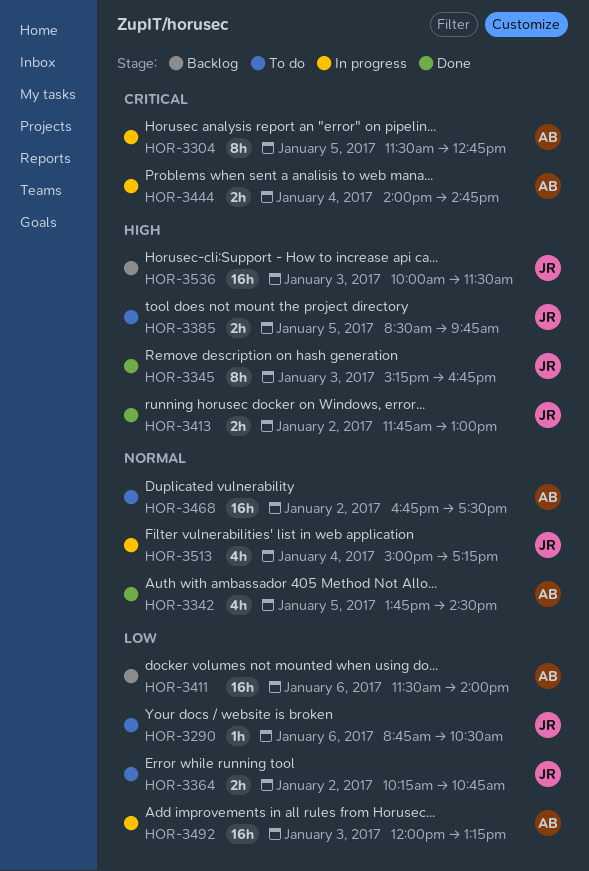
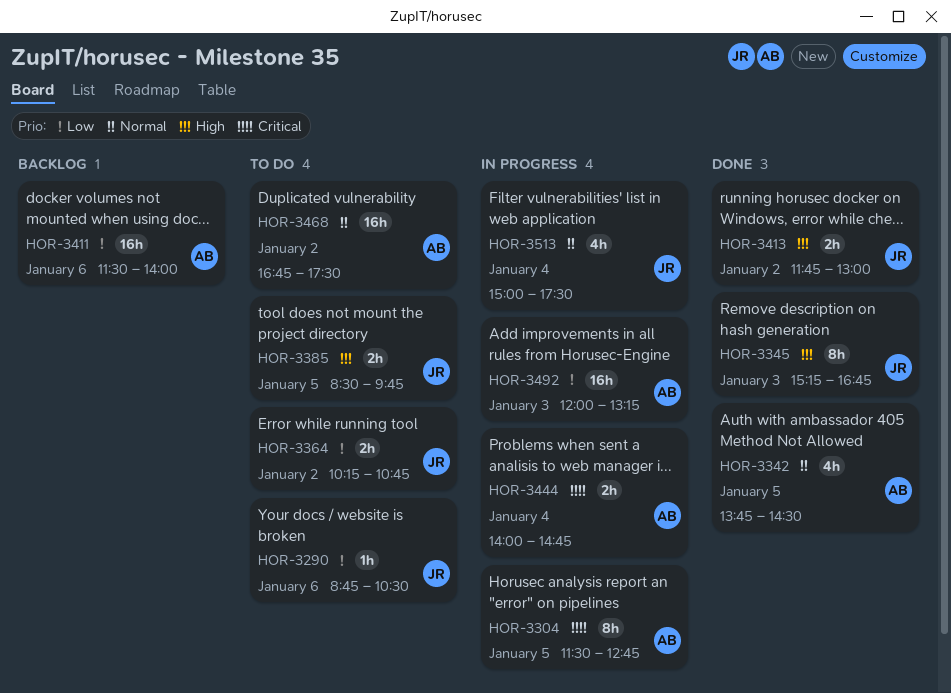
HOR-3513, ends: 17:15 -> 17:30
HOR-3536: present -> none

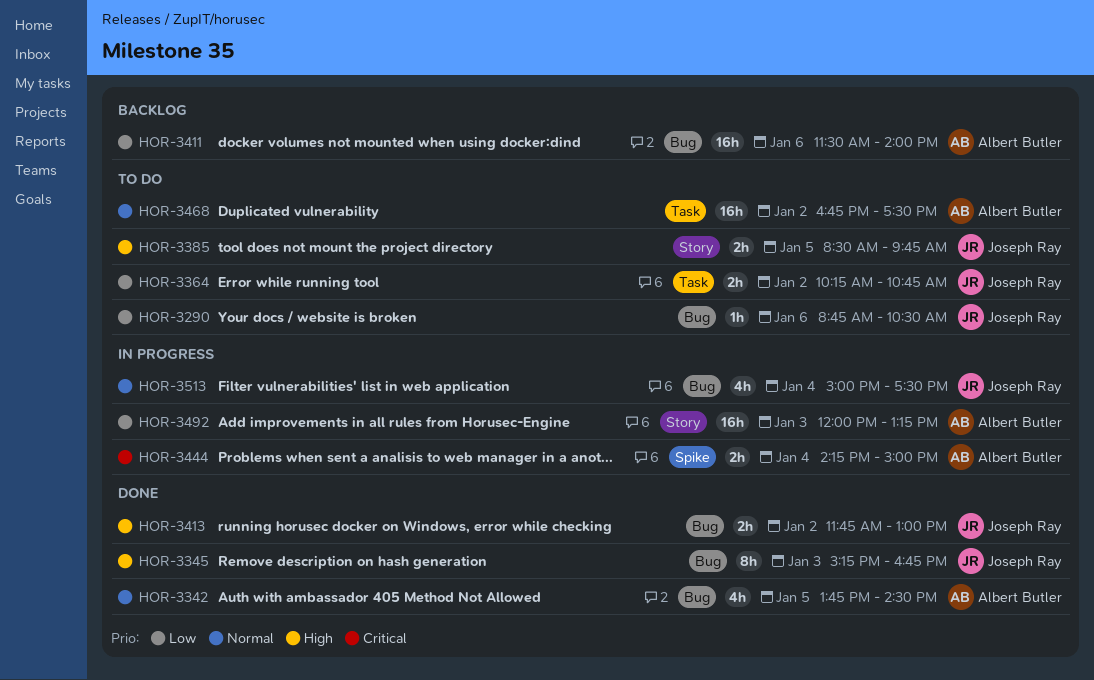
HOR-3304: present -> none
HOR-3444, begins: 14:00 -> 14:15
HOR-3444, ends: 14:45 -> 15:00

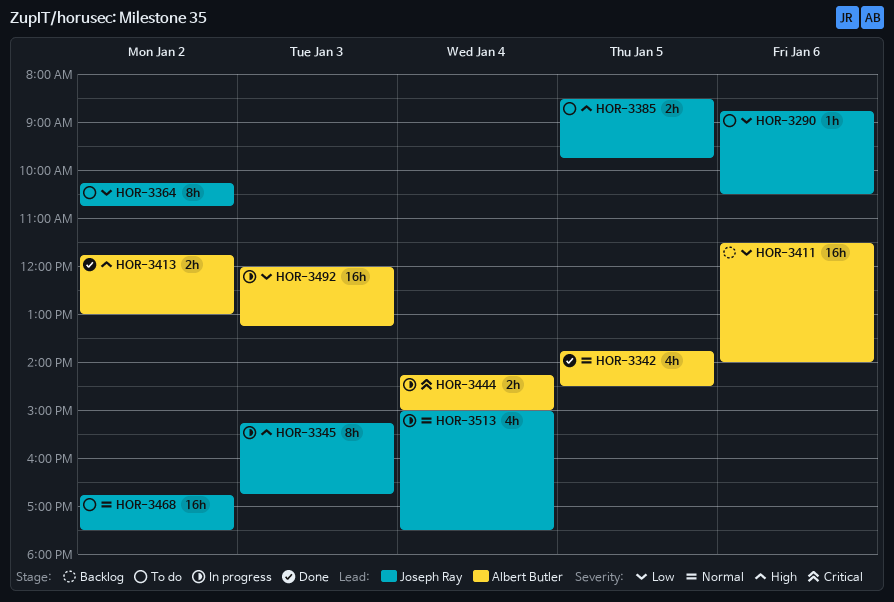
HOR-3345, status: Done -> In progress
HOR-3364, estimate: 2h -> 8h
HOR-3413, owner: Joseph Ray -> Albert Butler
HOR-3468, owner: Albert Butler -> Joseph Ray

